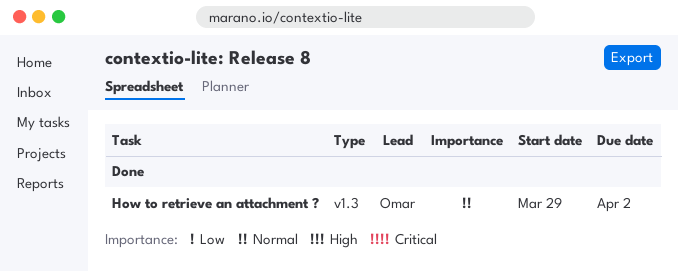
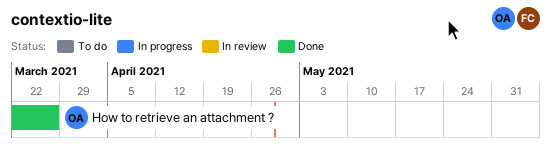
How to retrieve an attachment ?, start: Mar 29 -> Mar 22
How to retrieve an attachment ?, due: Apr 2 -> Mar 26

